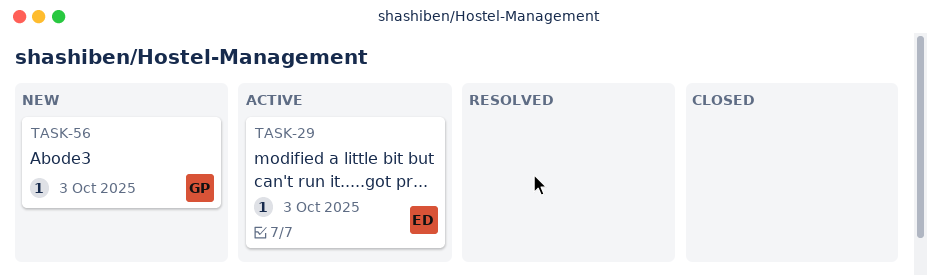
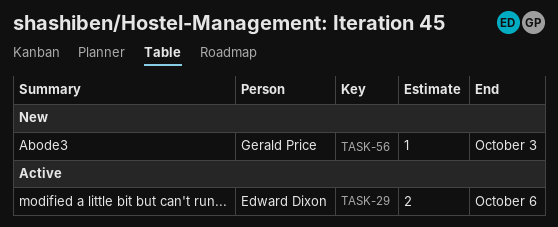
TASK-29, estimate: 1 -> 2
TASK-29, due: Oct 3 -> Oct 6

